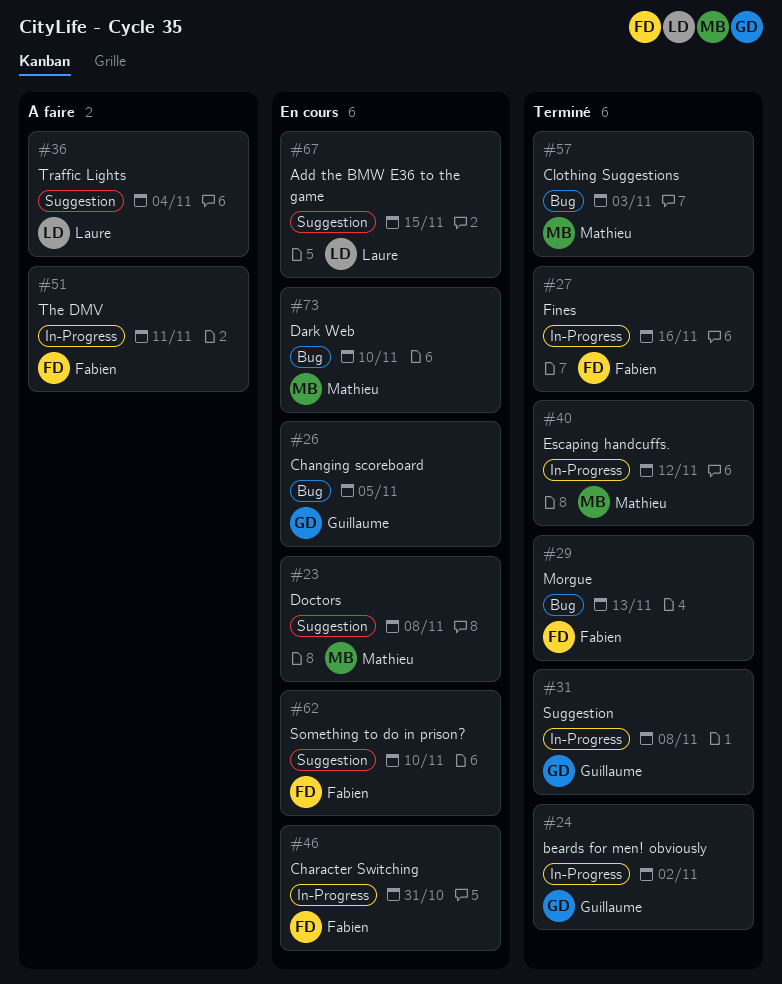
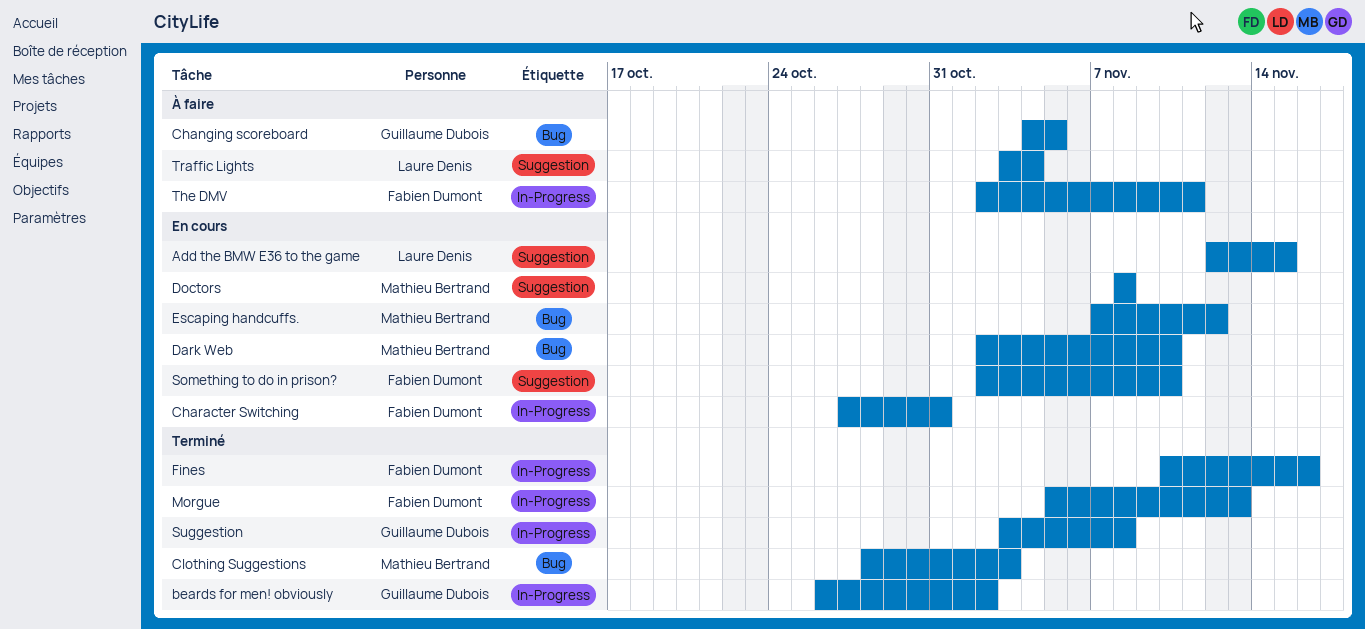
Changing scoreboard, status: En cours -> À faire
Escaping handcuffs., status: Terminé -> En cours
Escaping handcuffs., label: In-Progress -> Bug
Morgue, label: Bug -> In-Progress

